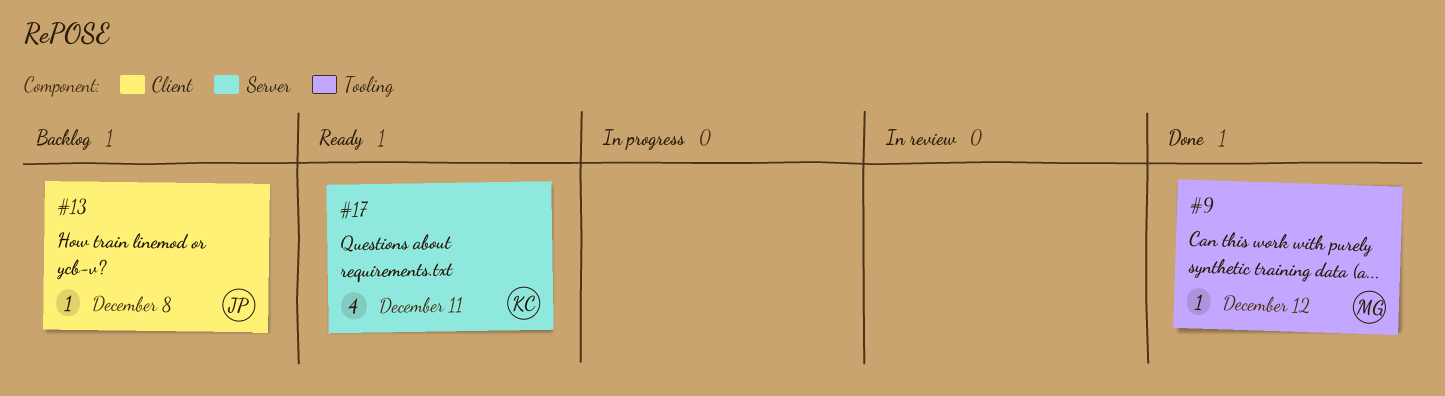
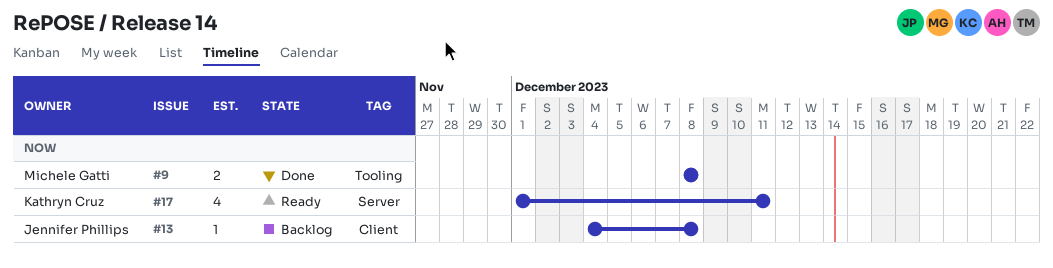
#9, estimate: 1 -> 2
#9, due: Dec 12 -> Dec 8

